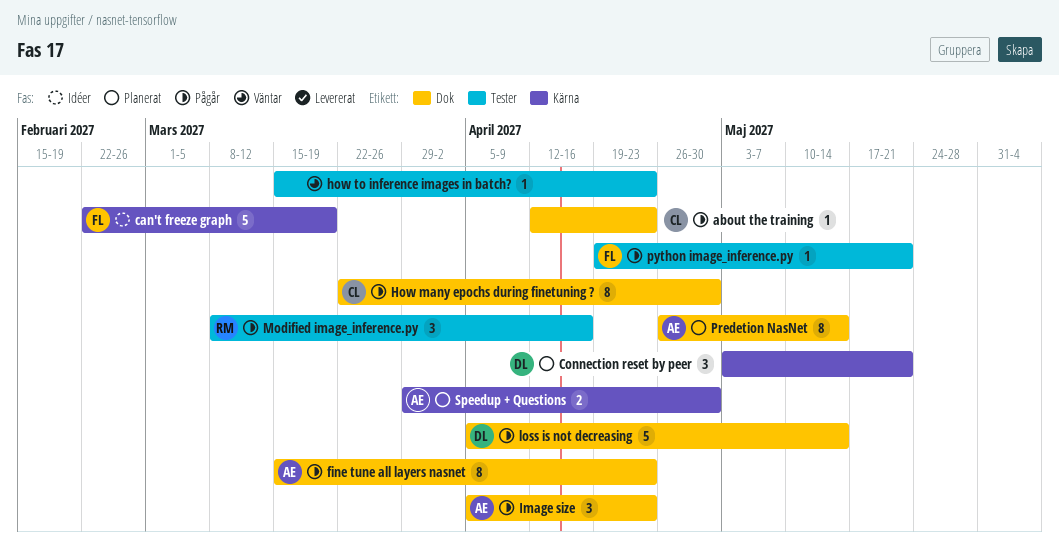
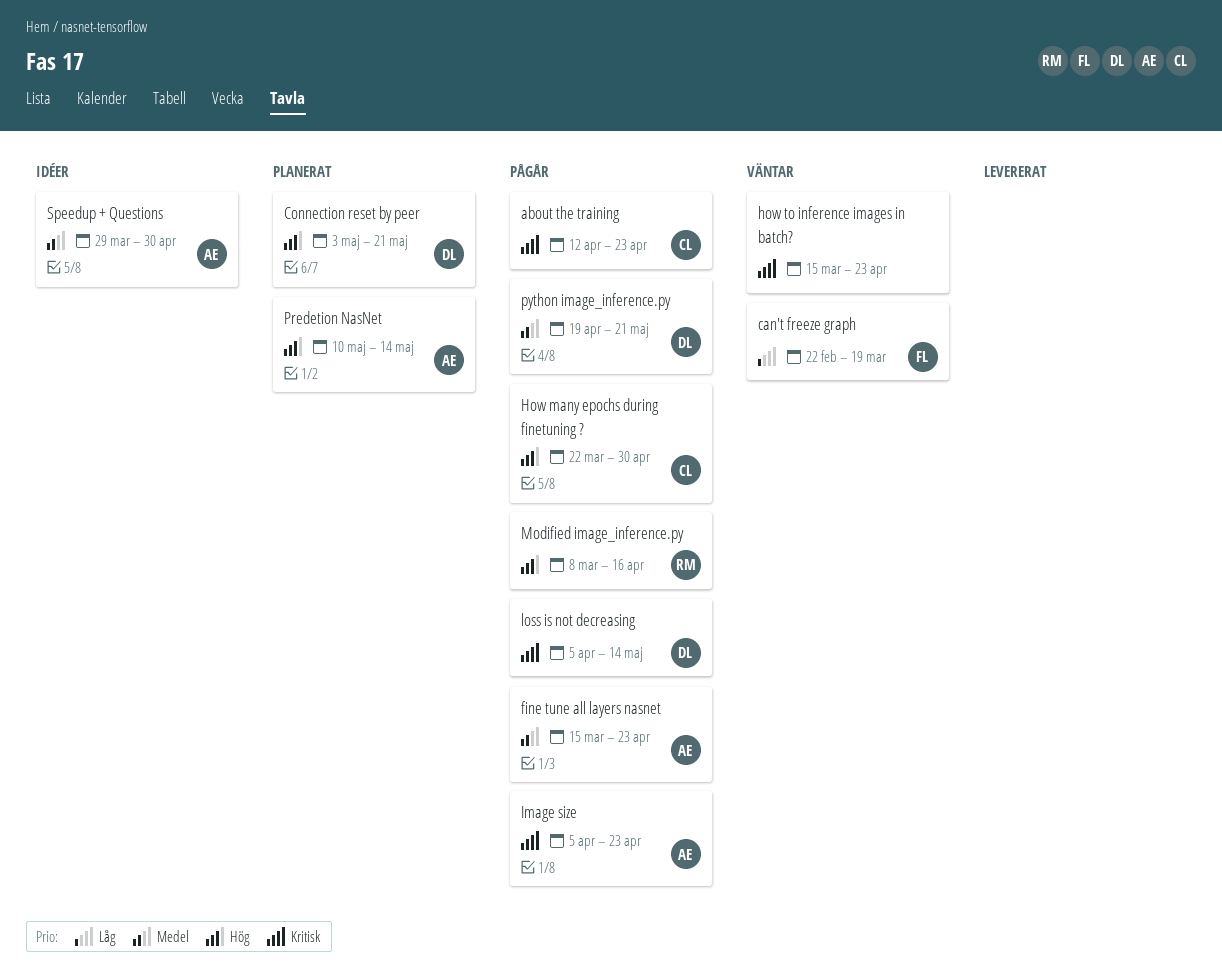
can't freeze graph, status: Idéer -> Väntar
Predetion NasNet, start: Apr 26 -> May 10
python image_inference.py, owner: FL -> DL
Speedup + Questions, status: Planerat -> Idéer

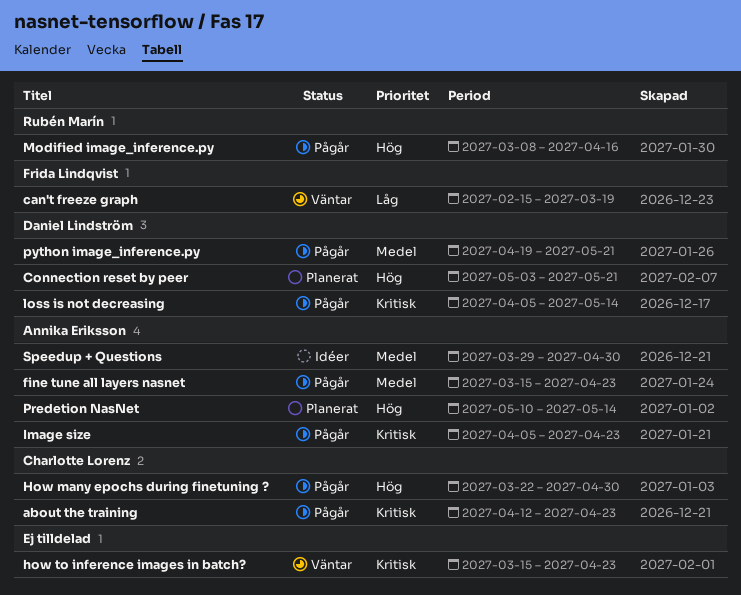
can't freeze graph, start: Feb 22 -> Feb 15

